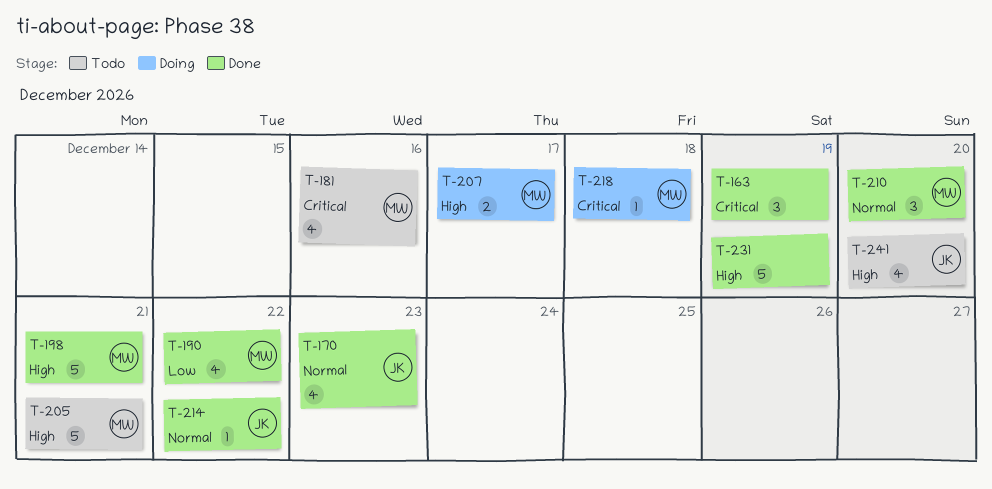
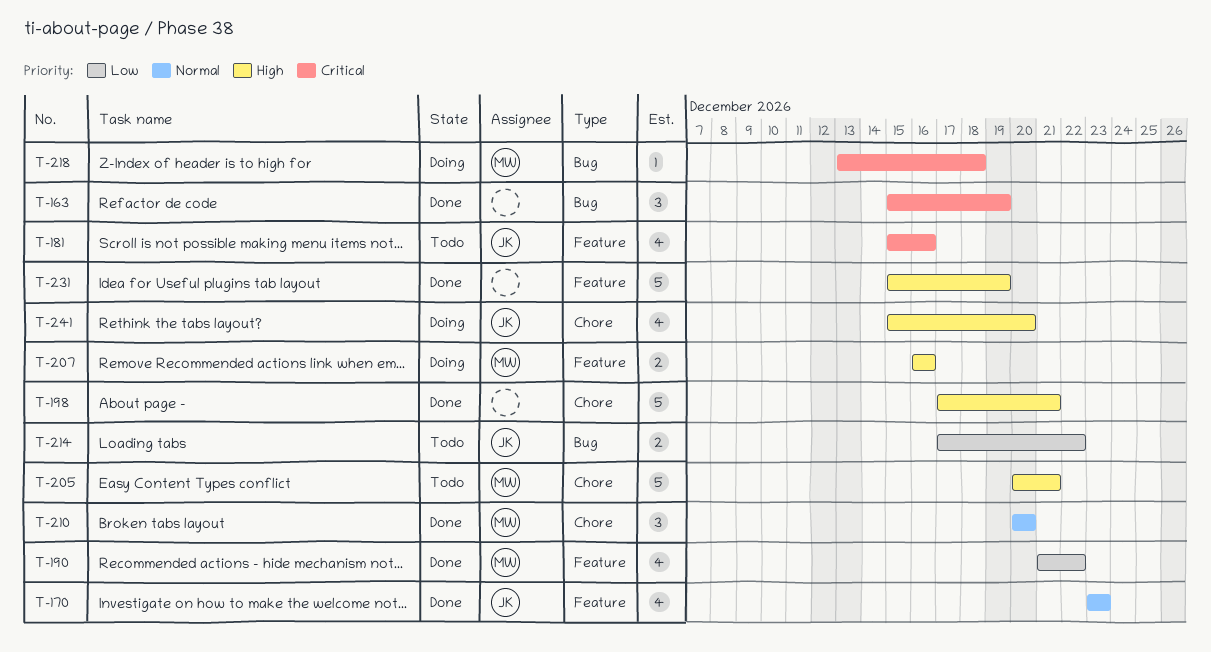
T-181, owner: MW -> JK
T-198, owner: MW -> none
T-207, due: Dec 17 -> Dec 16
T-214, status: Done -> Todo
T-214, priority: Normal -> Low
T-214, estimate: 1 -> 2
T-241, status: Todo -> Doing

